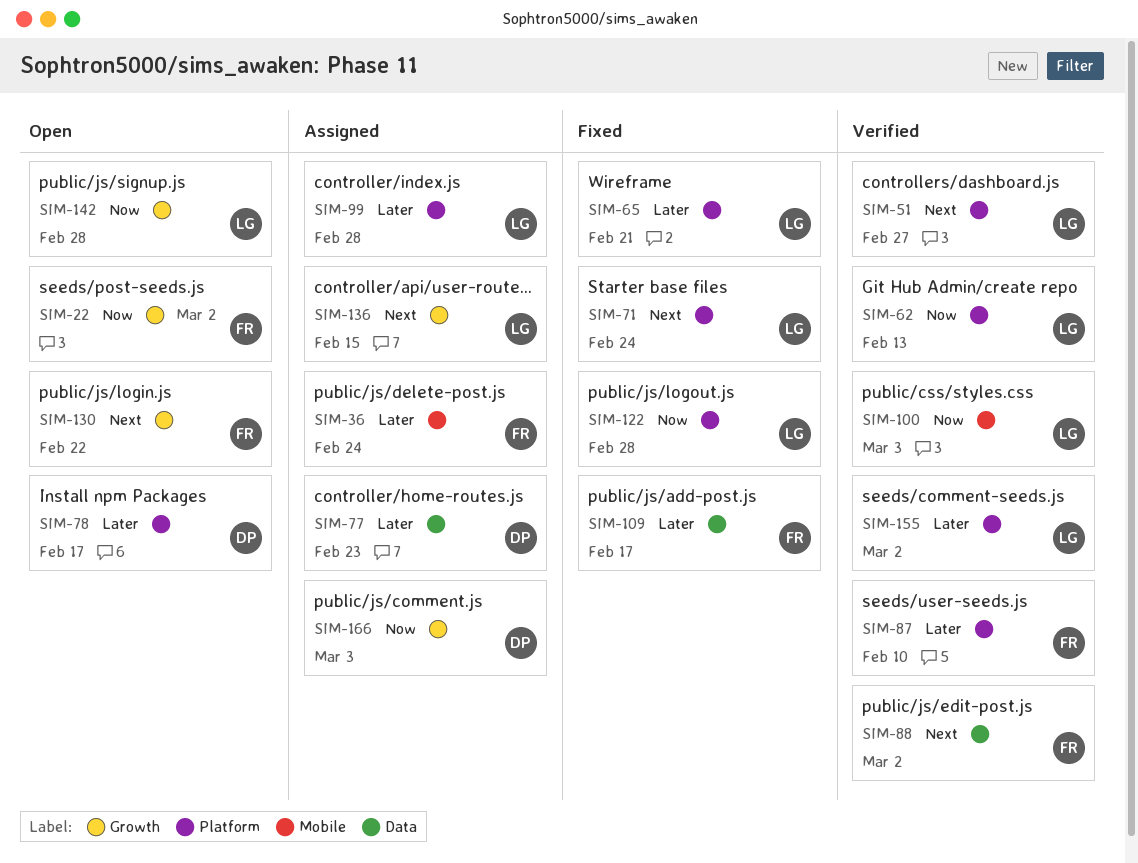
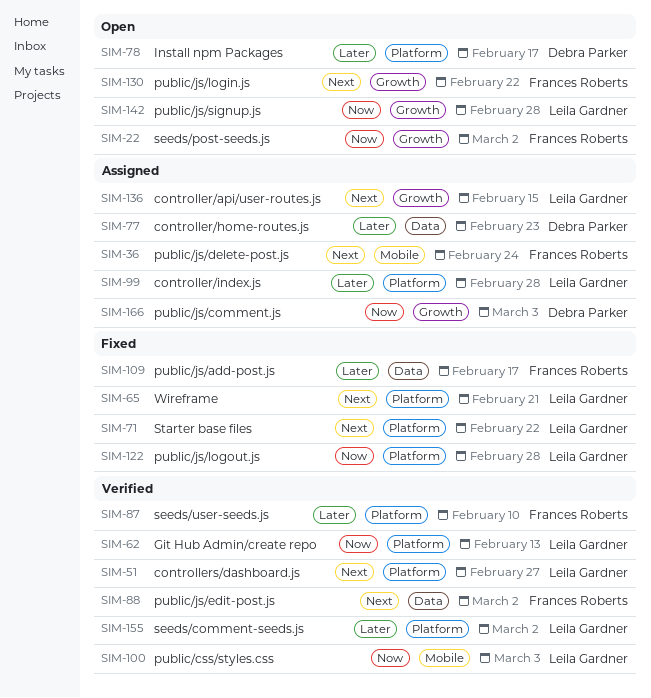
SIM-36, priority: Later -> Next
SIM-65, priority: Later -> Next
SIM-71, due: Feb 24 -> Feb 22

